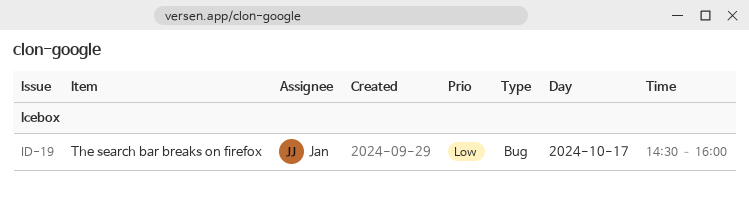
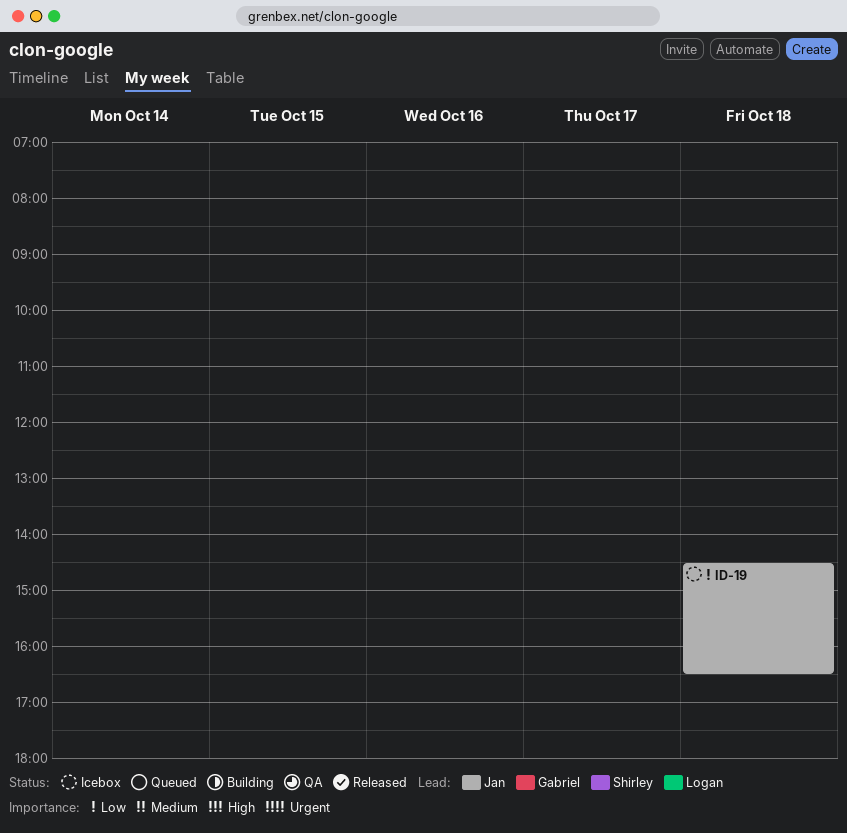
ID-19, day: Oct 17 -> Oct 18
ID-19, ends: 16:00 -> 16:30

